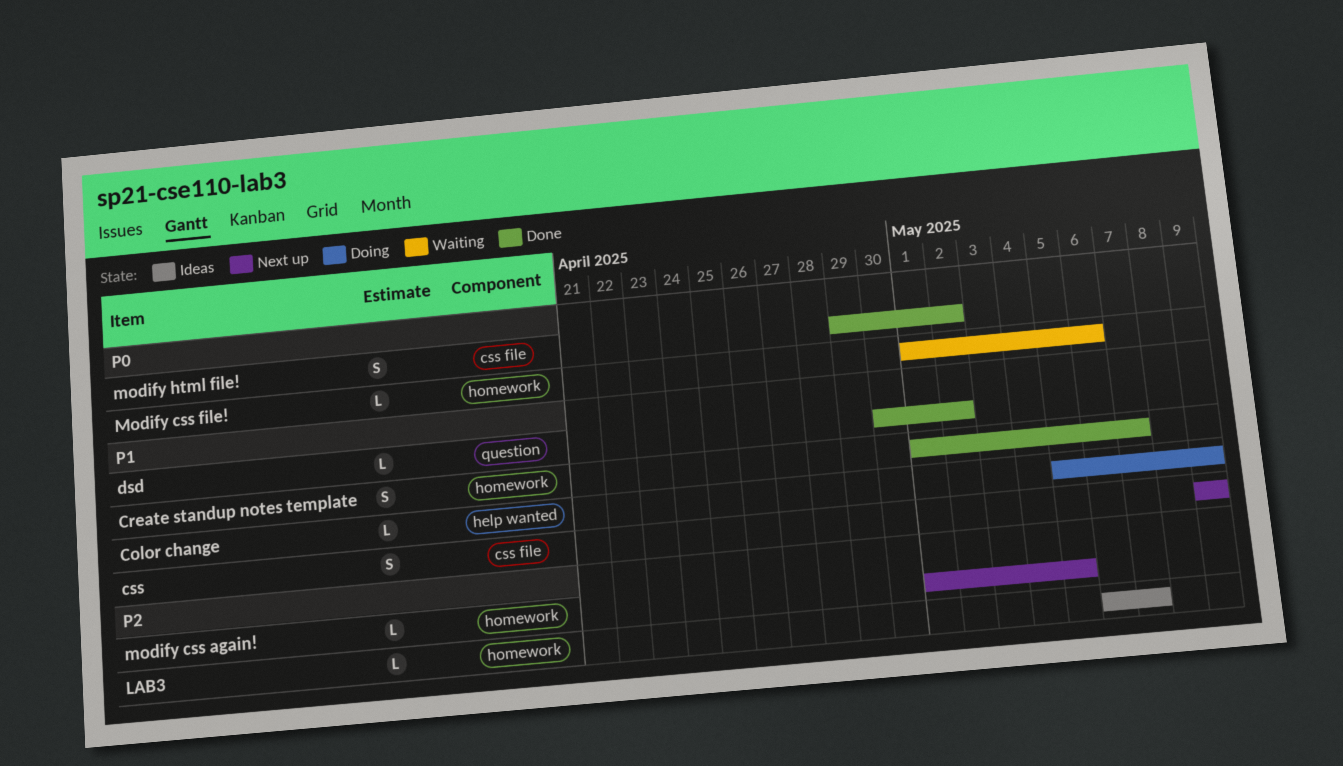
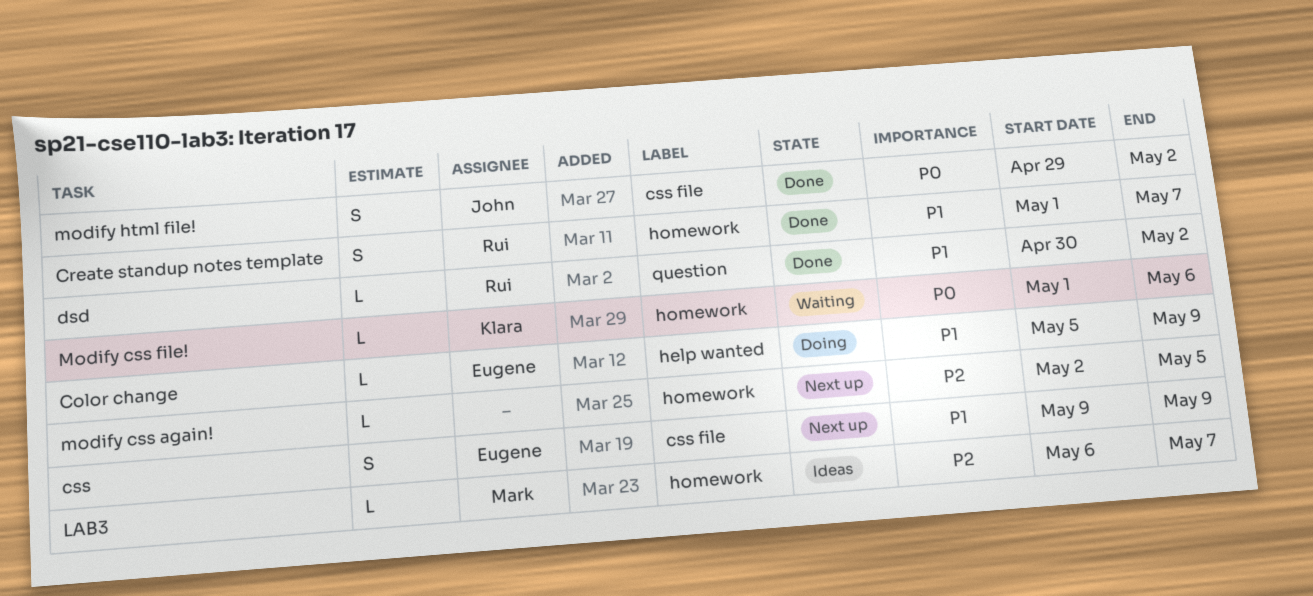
modify css again!, start: May 1 -> May 2

